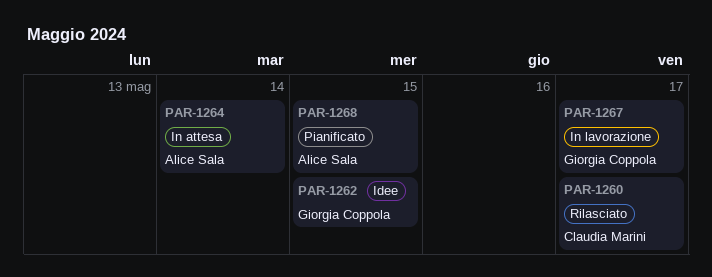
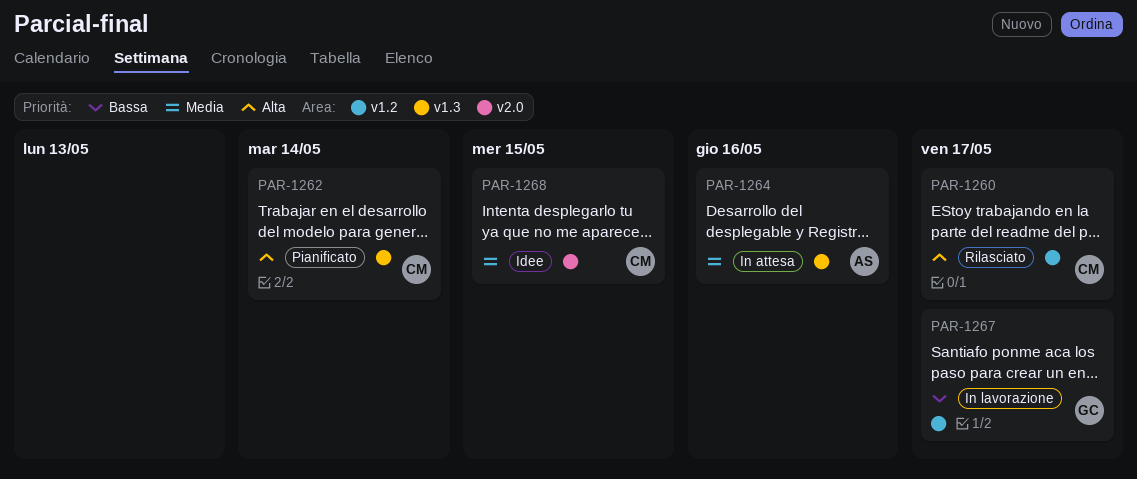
PAR-1262, status: Idee -> Pianificato
PAR-1262, owner: Giorgia Coppola -> Claudia Marini
PAR-1262, due: May 15 -> May 14
PAR-1264, due: May 14 -> May 16
PAR-1268, status: Pianificato -> Idee
PAR-1268, owner: Alice Sala -> Claudia Marini

